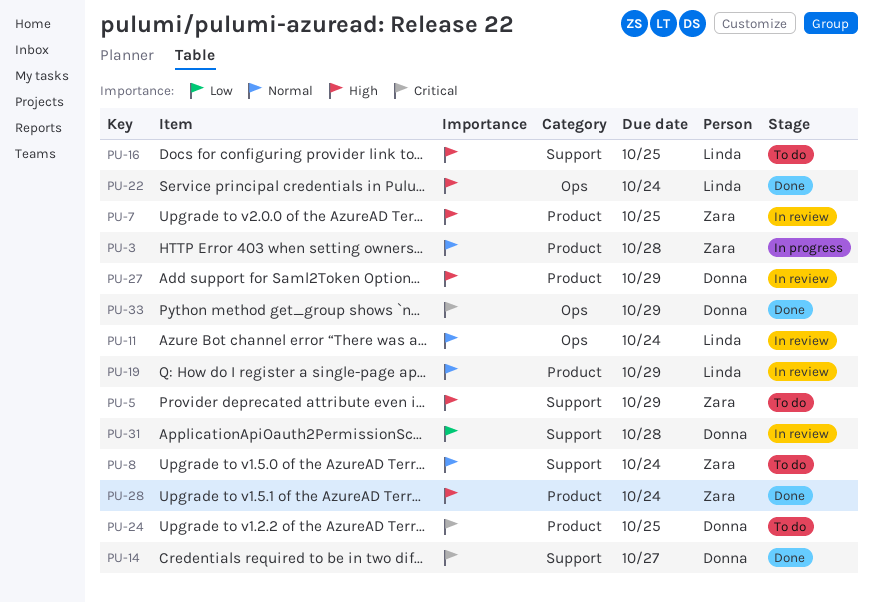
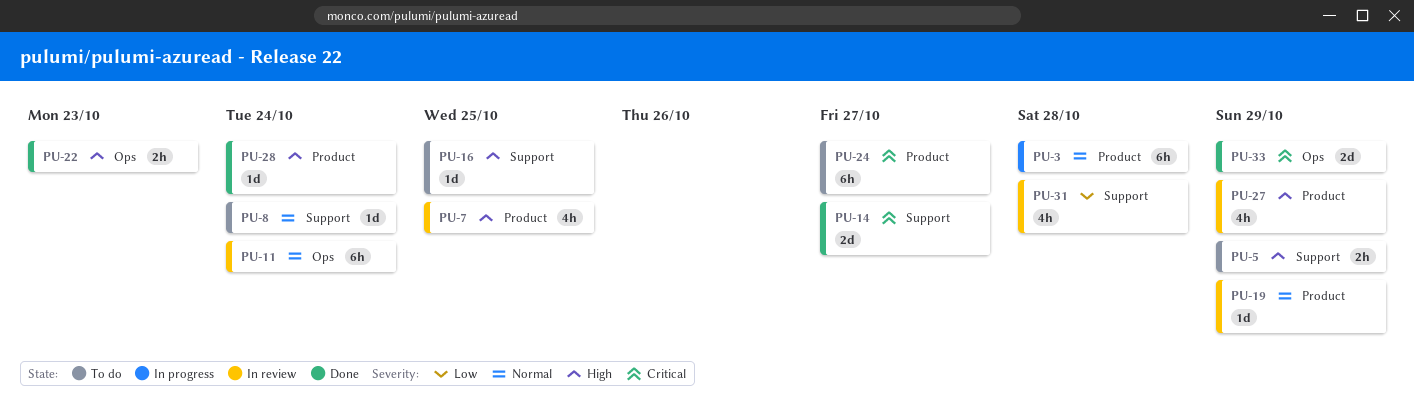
PU-22, due: Oct 24 -> Oct 23
PU-24, due: Oct 25 -> Oct 27

